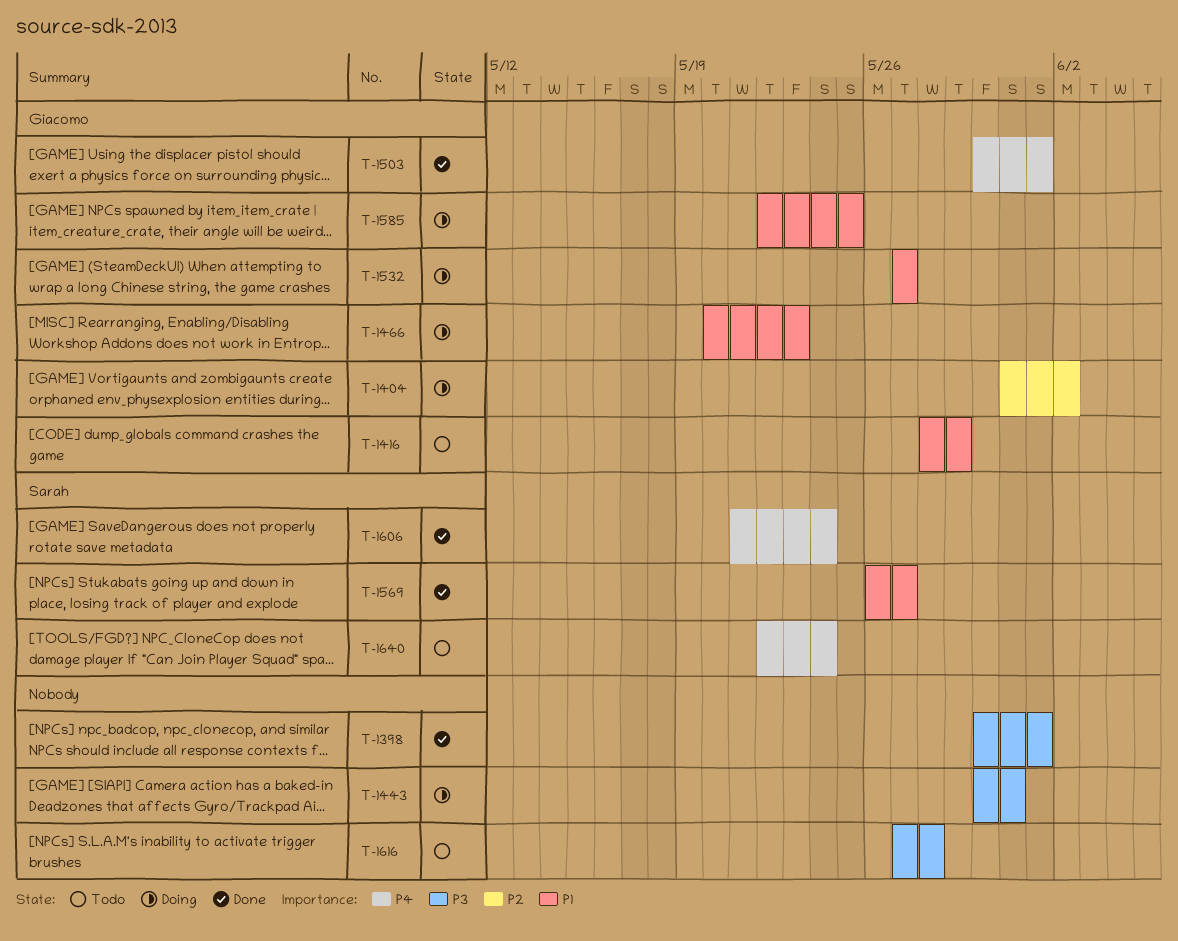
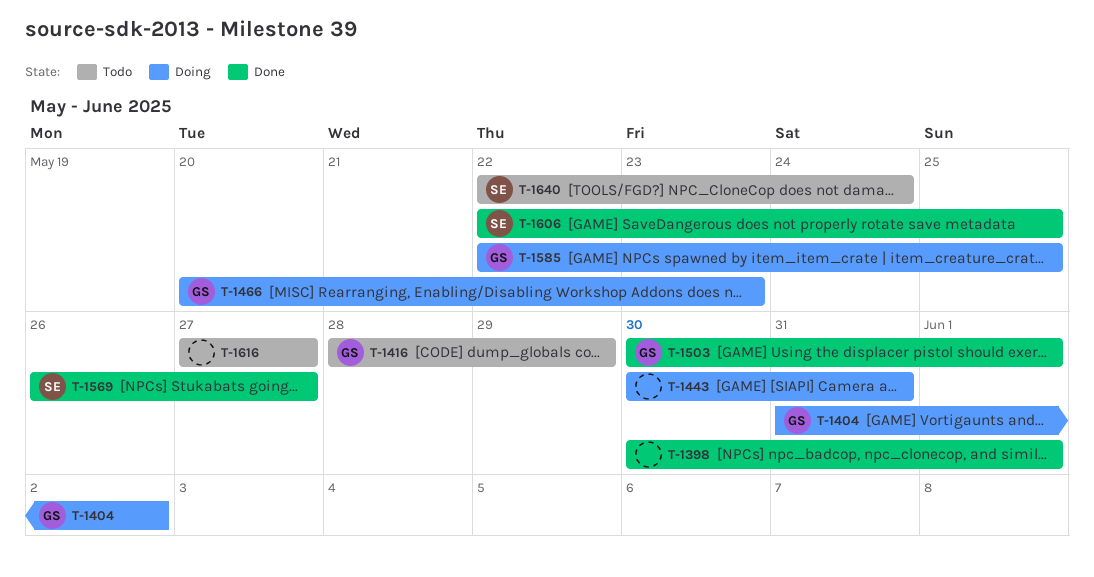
T-1532: present -> none
T-1606, start: May 21 -> May 22
T-1606, due: May 24 -> May 25
T-1616, due: May 28 -> May 27

